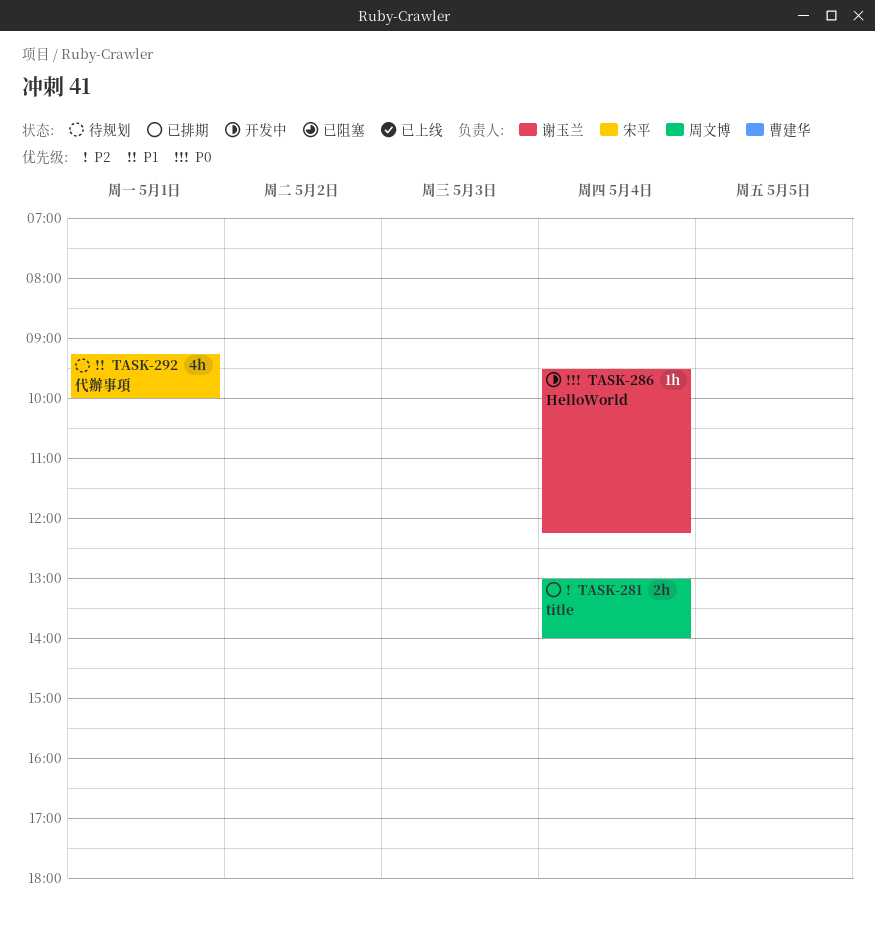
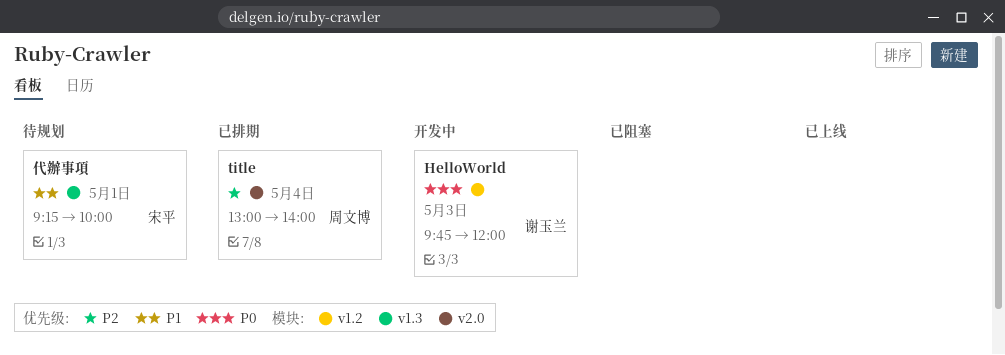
HelloWorld, day: May 4 -> May 3
HelloWorld, begins: 09:30 -> 09:45
HelloWorld, ends: 12:15 -> 12:00

